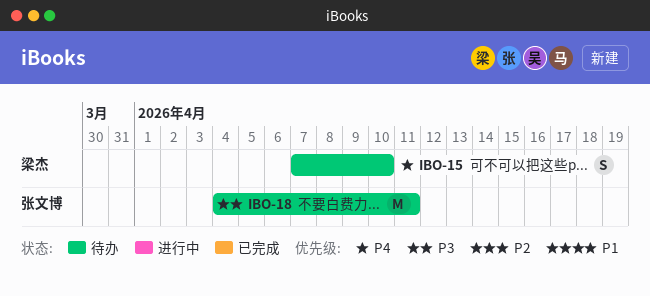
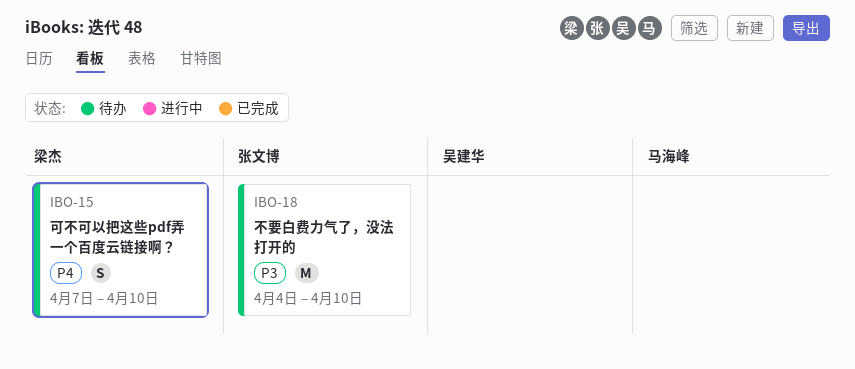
IBO-18, due: Apr 11 -> Apr 10

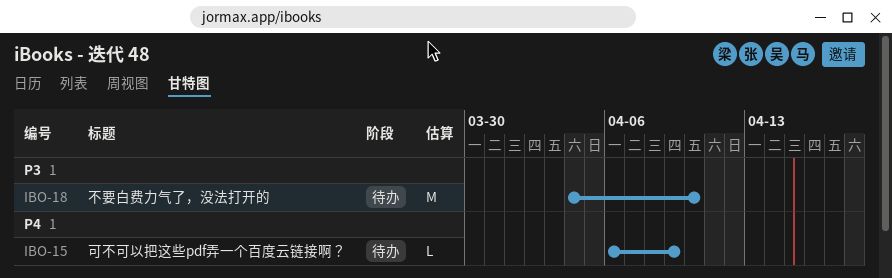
IBO-15, estimate: S -> L
IBO-15, start: Apr 7 -> Apr 6
IBO-15, due: Apr 10 -> Apr 9

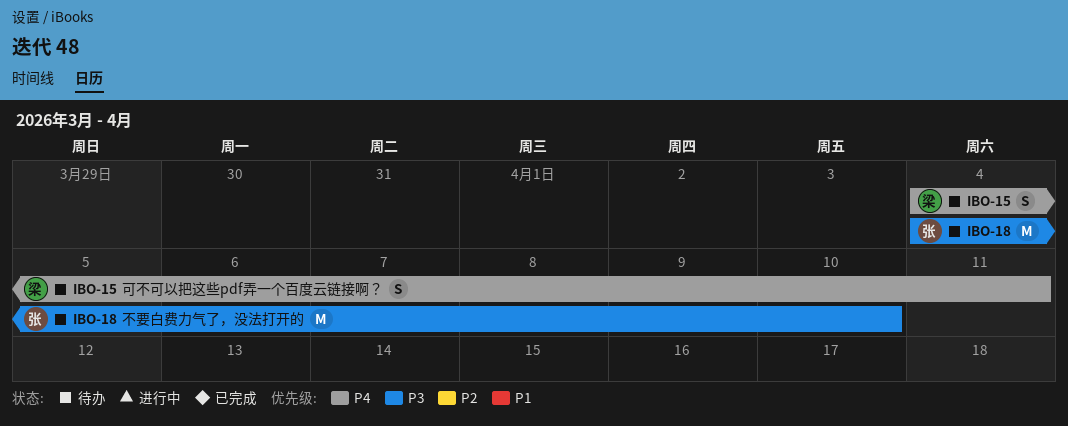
IBO-15, estimate: L -> S
IBO-15, start: Apr 6 -> Apr 4
IBO-15, due: Apr 9 -> Apr 11

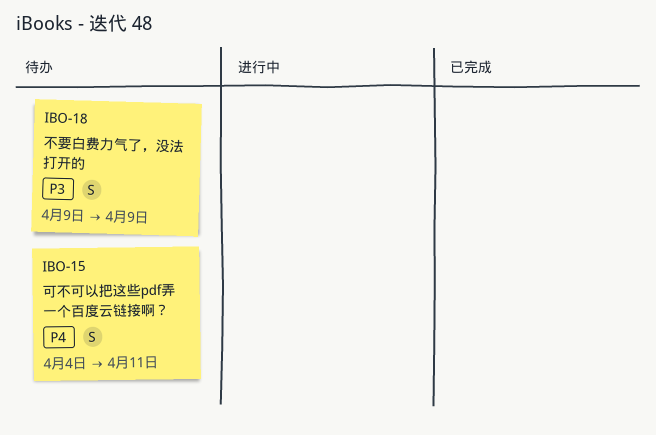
IBO-18, estimate: M -> S
IBO-18, start: Apr 4 -> Apr 9
IBO-18, due: Apr 10 -> Apr 9

